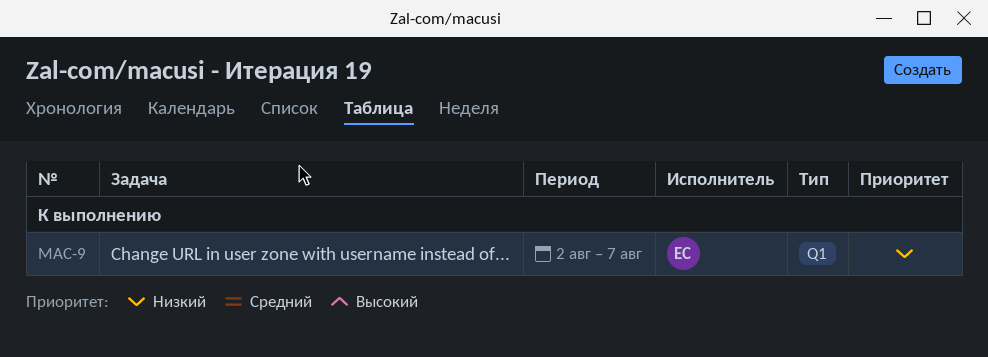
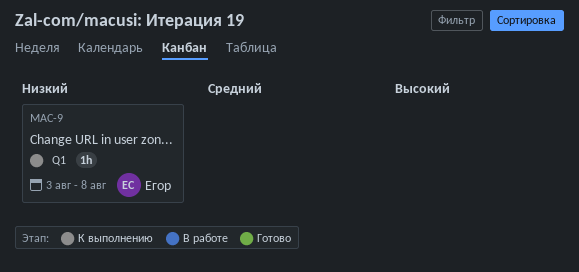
MAC-9, start: Aug 2 -> Aug 3
MAC-9, due: Aug 7 -> Aug 8

